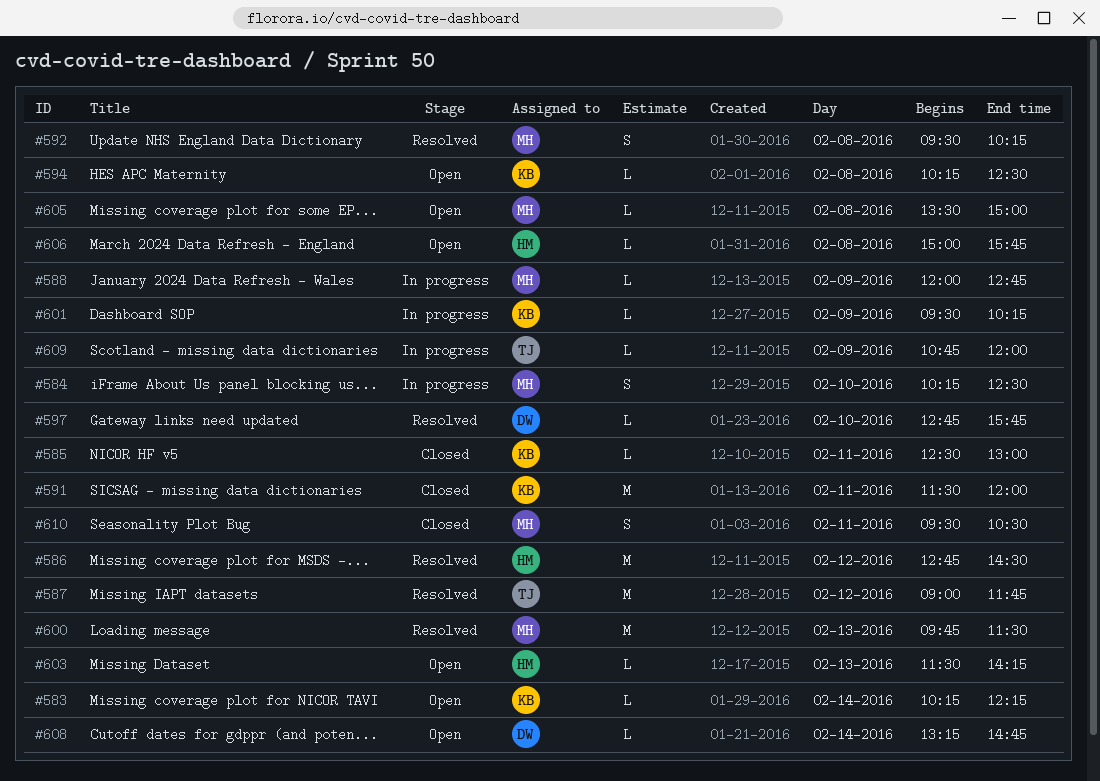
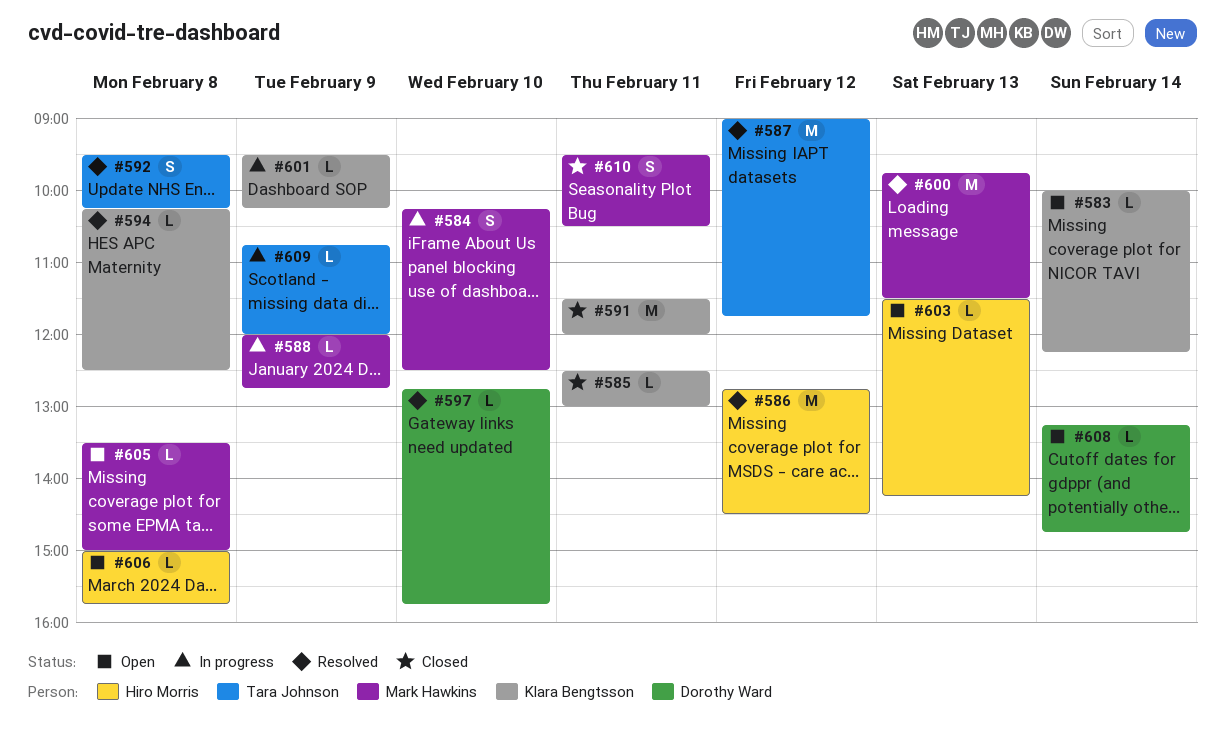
#583, begins: 10:15 -> 10:00
#592, owner: Mark Hawkins -> Tara Johnson
#594, status: Open -> Resolved

